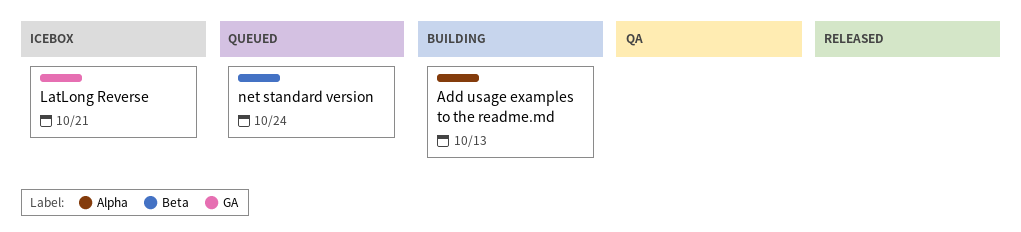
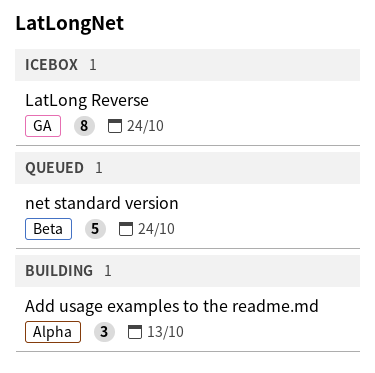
LatLong Reverse, due: Oct 21 -> Oct 24

